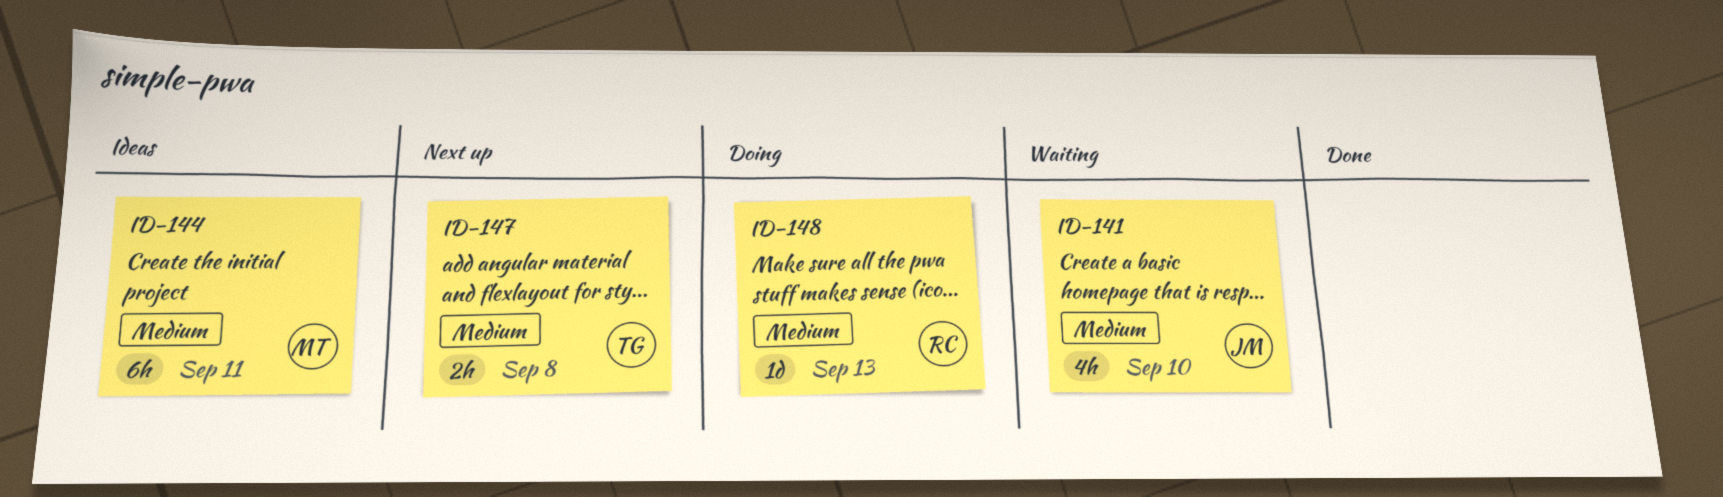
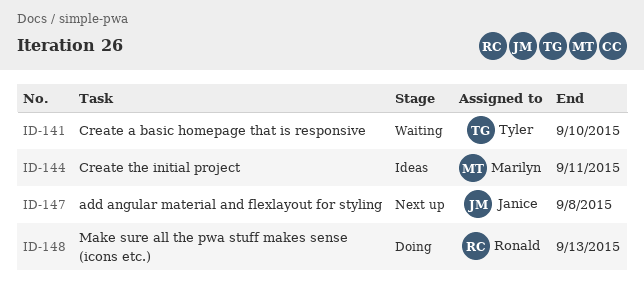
ID-141, owner: Janice -> Tyler
ID-147, owner: Tyler -> Janice

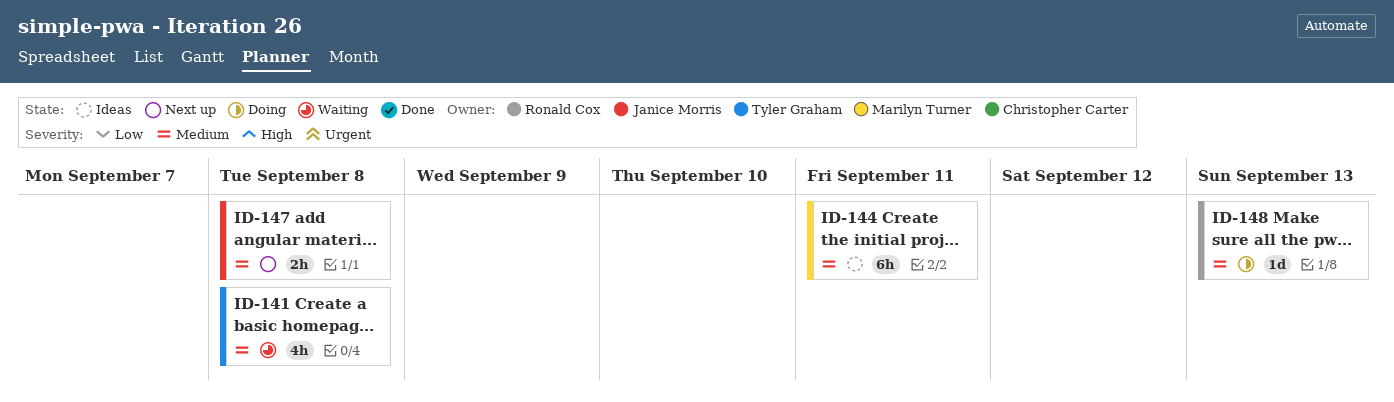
ID-141, due: Sep 10 -> Sep 8

